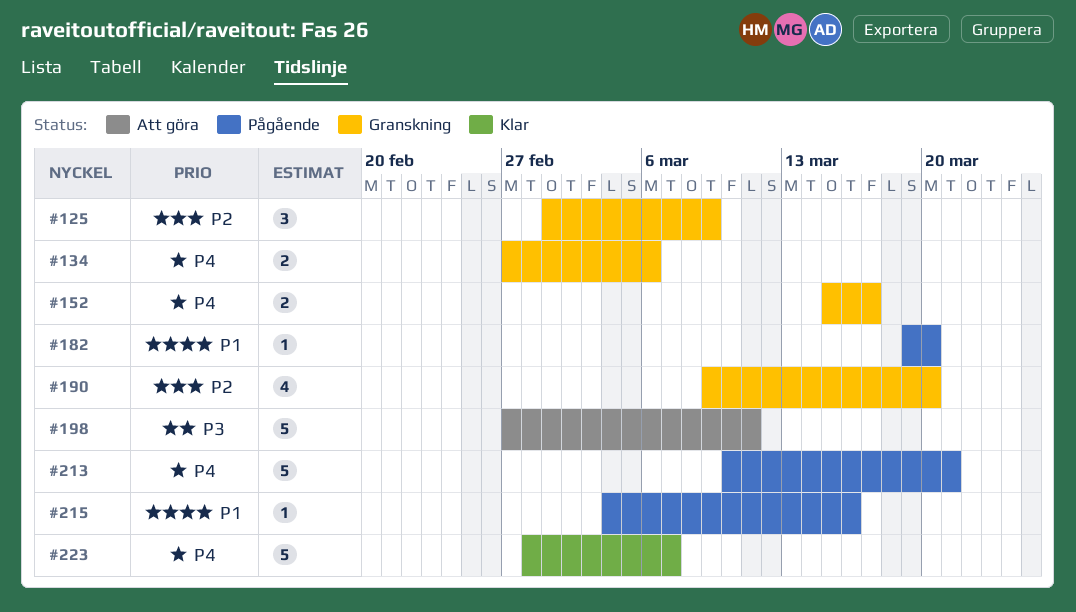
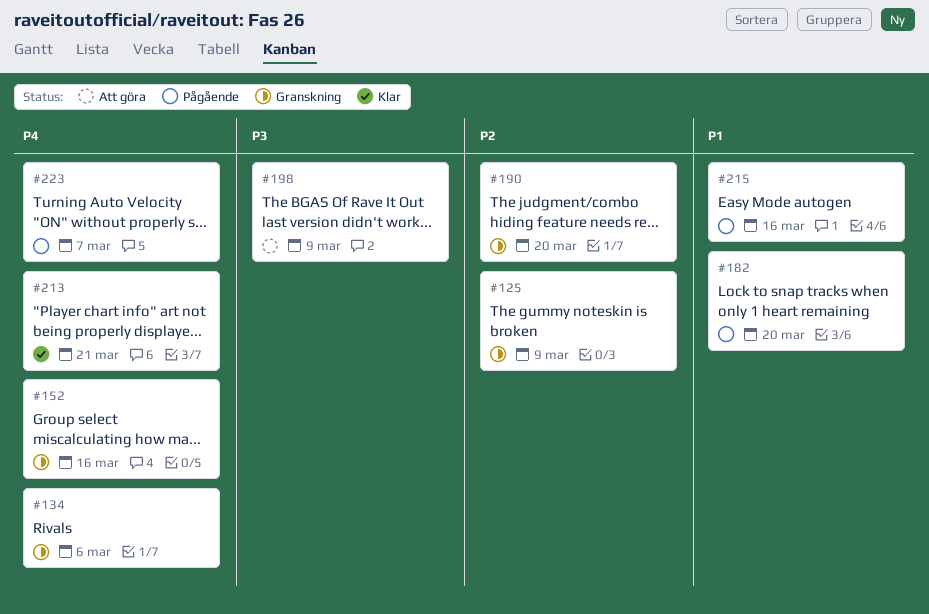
#152, due: Mar 17 -> Mar 16
#198, due: Mar 11 -> Mar 9
#213, status: Pågående -> Klar
#223, status: Klar -> Pågående

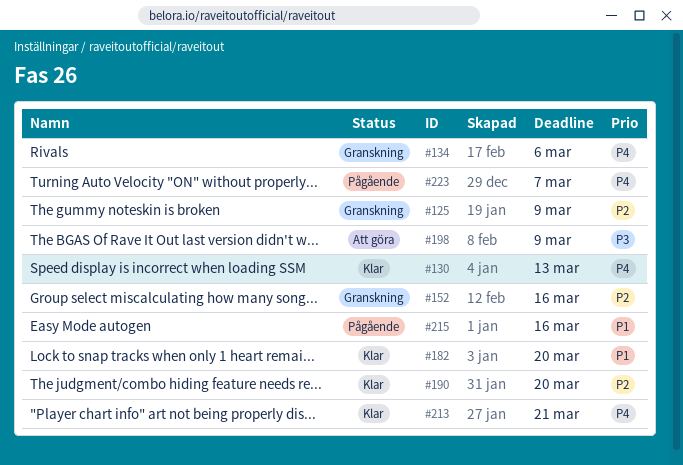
#130: none -> present
#152, priority: P4 -> P2
#182, status: Pågående -> Klar
#190, status: Granskning -> Klar

